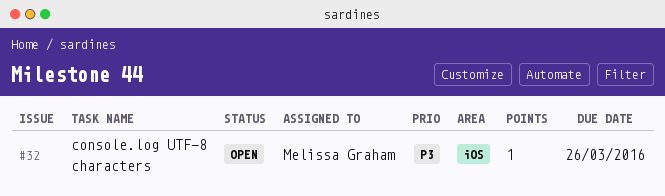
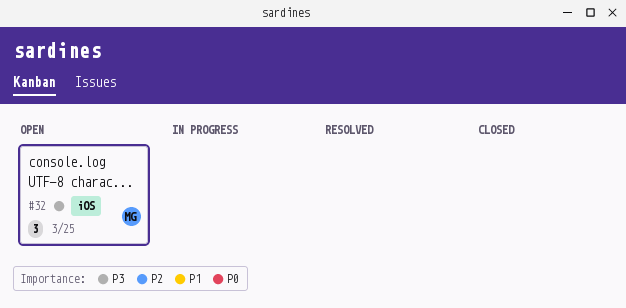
#32, estimate: 1 -> 3
#32, due: Mar 26 -> Mar 25

